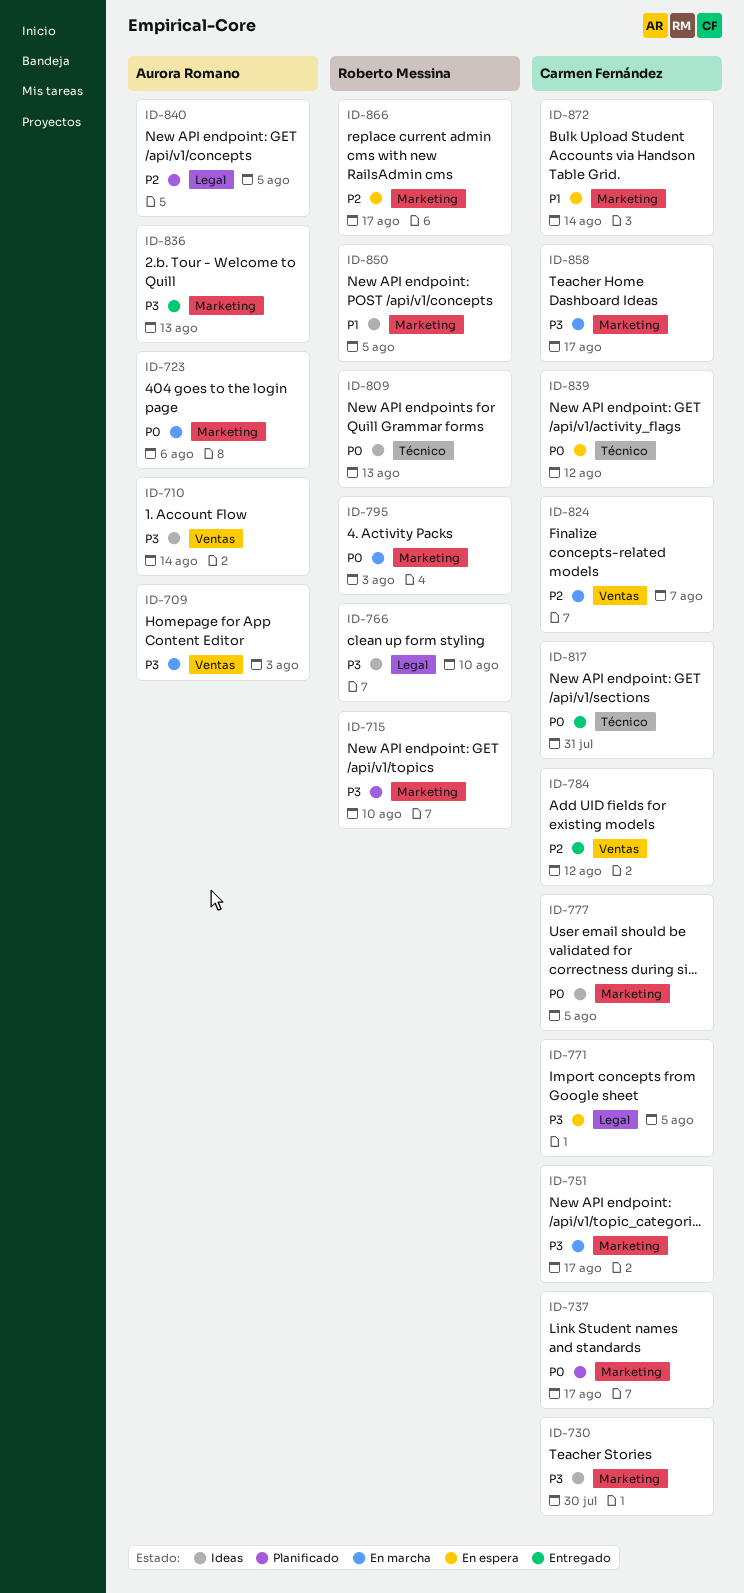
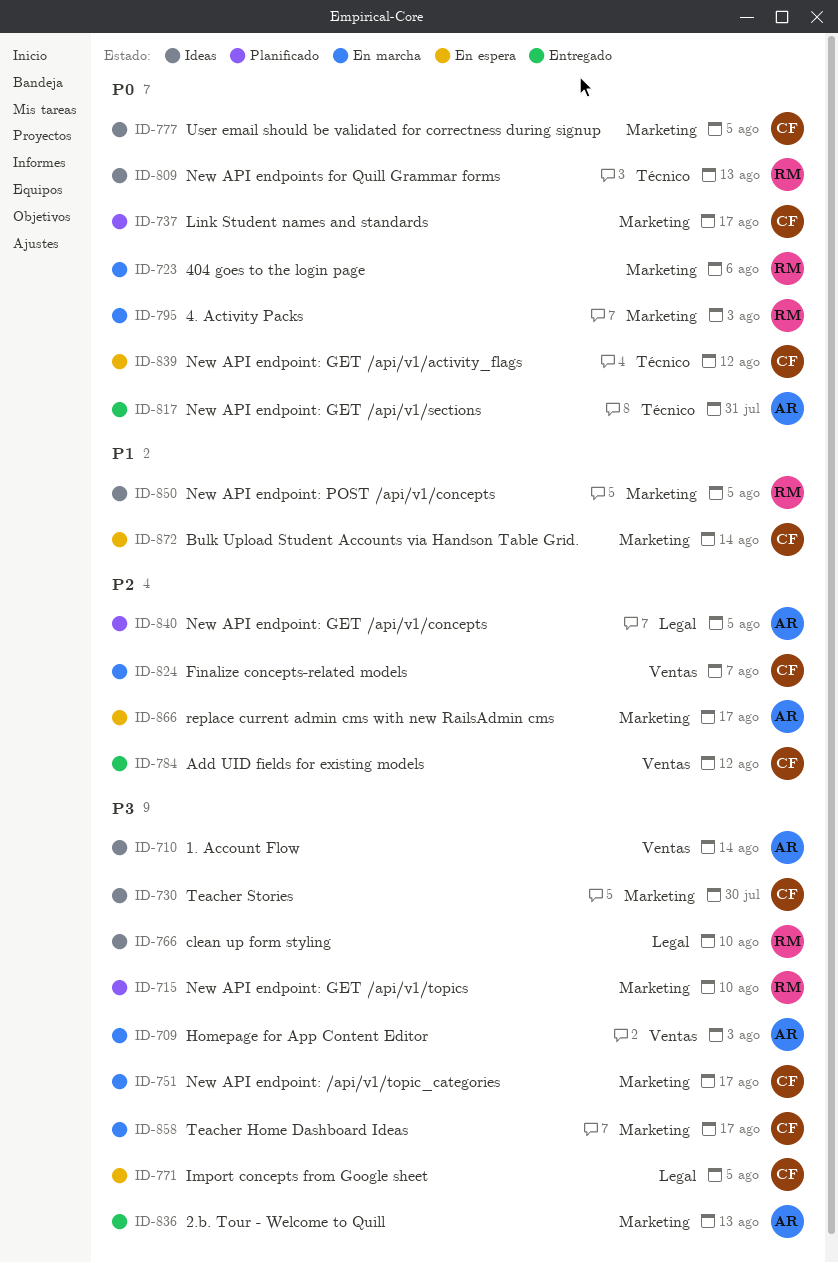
ID-723, owner: Aurora Romano -> Roberto Messina
ID-817, owner: Carmen Fernández -> Aurora Romano
ID-866, owner: Roberto Messina -> Aurora Romano

